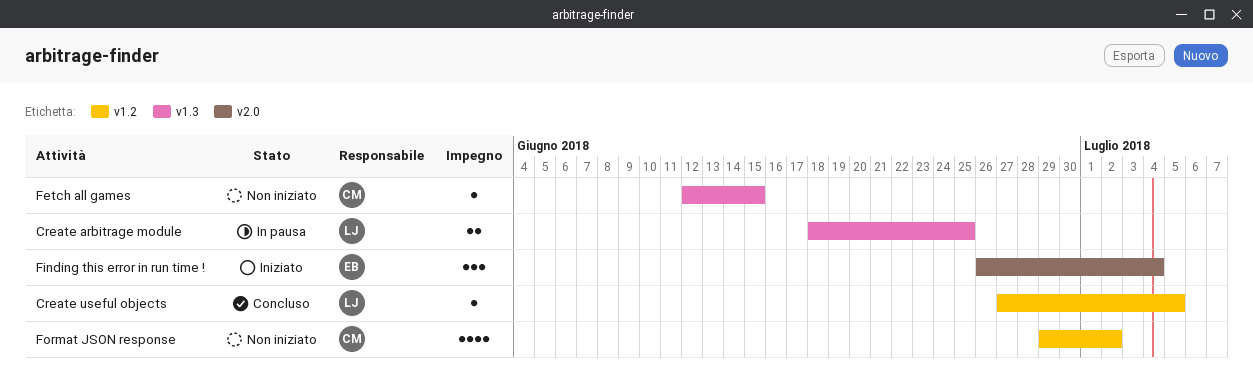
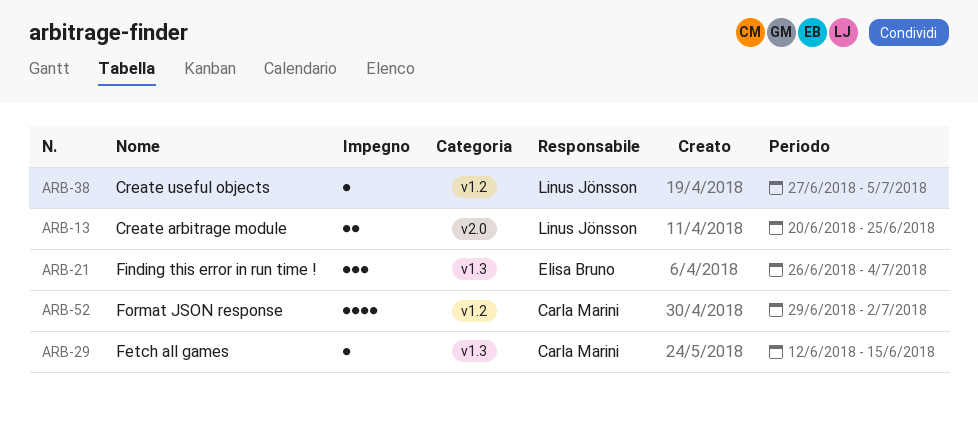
Create arbitrage module, label: v1.3 -> v2.0
Create arbitrage module, start: Jun 18 -> Jun 20
Finding this error in run time !, label: v2.0 -> v1.3

